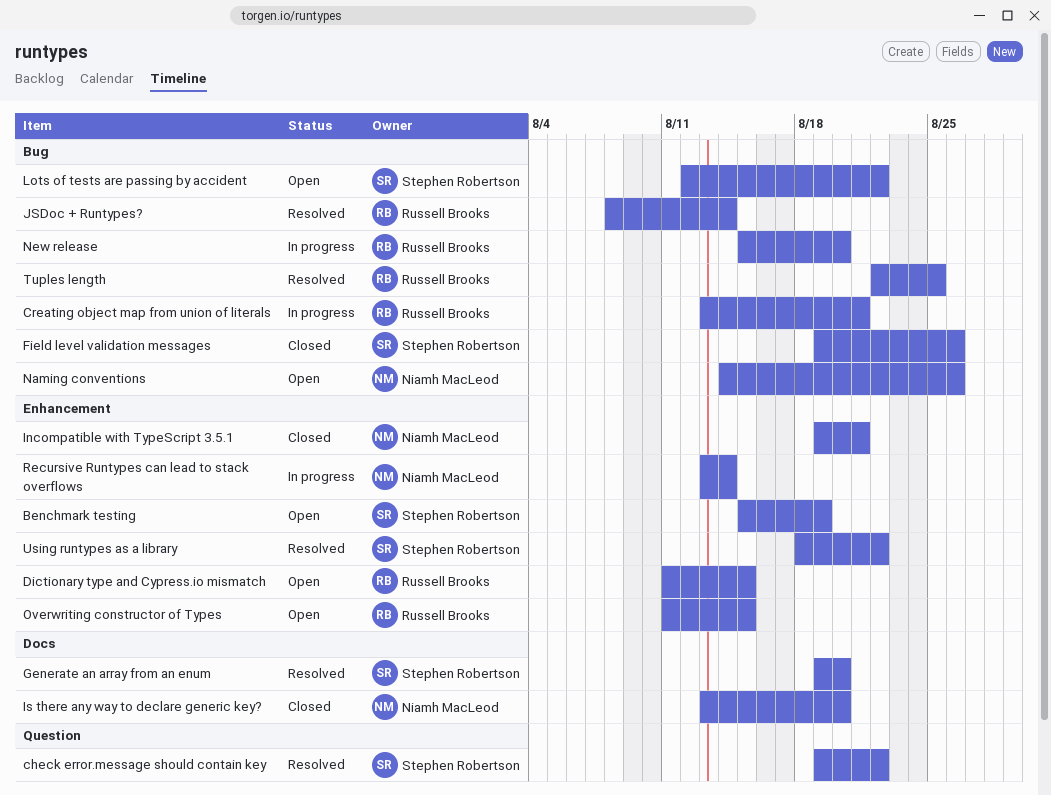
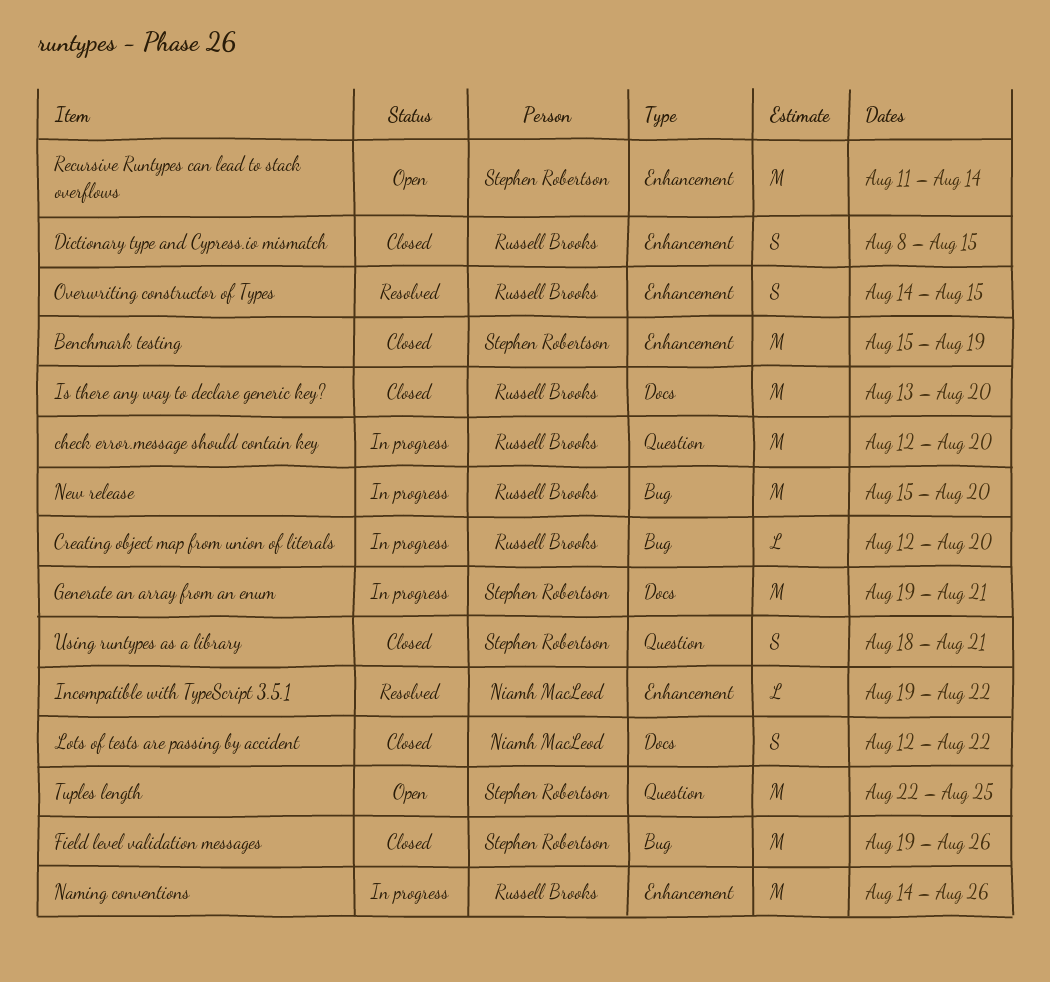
Benchmark testing, status: Open -> Closed
check error.message should contain key, status: Resolved -> In progress
check error.message should contain key, owner: Stephen Robertson -> Russell Brooks
check error.message should contain key, start: Aug 19 -> Aug 12
check error.message should contain key, due: Aug 22 -> Aug 20
Creating object map from union of literals, start: Aug 13 -> Aug 12
Creating object map from union of literals, due: Aug 21 -> Aug 20
Dictionary type and Cypress.io mismatch, status: Open -> Closed
Dictionary type and Cypress.io mismatch, start: Aug 11 -> Aug 8
Generate an array from an enum, status: Resolved -> In progress
Generate an array from an enum, due: Aug 20 -> Aug 21
Incompatible with TypeScript 3.5.1, status: Closed -> Resolved
Incompatible with TypeScript 3.5.1, due: Aug 21 -> Aug 22
Is there any way to declare generic key?, owner: Niamh MacLeod -> Russell Brooks
JSDoc + Runtypes?: present -> none
Lots of tests are passing by accident, status: Open -> Closed
Lots of tests are passing by accident, owner: Stephen Robertson -> Niamh MacLeod
Lots of tests are passing by accident, label: Bug -> Docs
Naming conventions, status: Open -> In progress
Naming conventions, owner: Niamh MacLeod -> Russell Brooks
Naming conventions, label: Bug -> Enhancement
Overwriting constructor of Types, status: Open -> Resolved
Overwriting constructor of Types, start: Aug 11 -> Aug 14
Recursive Runtypes can lead to stack overflows, status: In progress -> Open
Recursive Runtypes can lead to stack overflows, owner: Niamh MacLeod -> Stephen Robertson
Recursive Runtypes can lead to stack overflows, start: Aug 13 -> Aug 11
Tuples length, status: Resolved -> Open
Tuples length, owner: Russell Brooks -> Stephen Robertson
Tuples length, label: Bug -> Question
Using runtypes as a library, status: Resolved -> Closed
Using runtypes as a library, label: Enhancement -> Question
Using runtypes as a library, due: Aug 22 -> Aug 21

